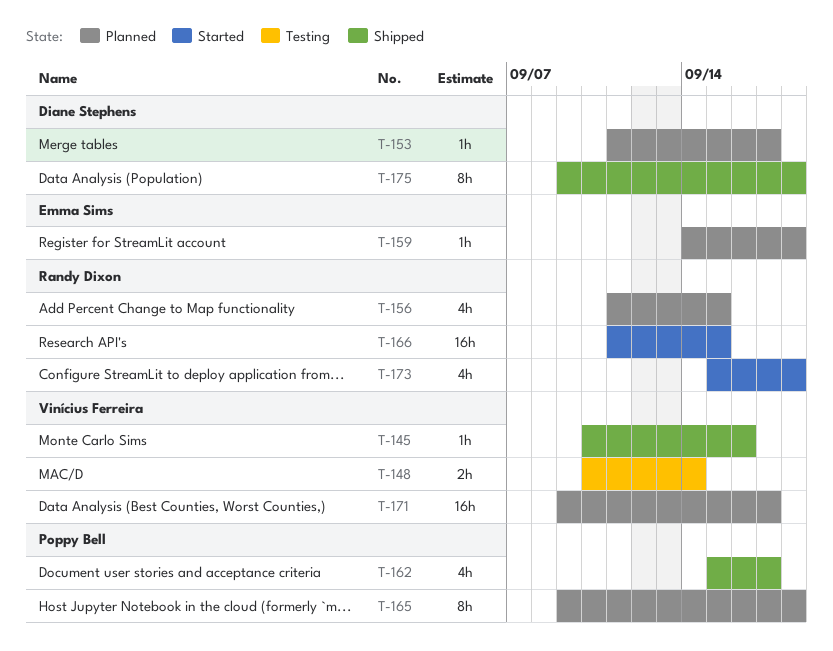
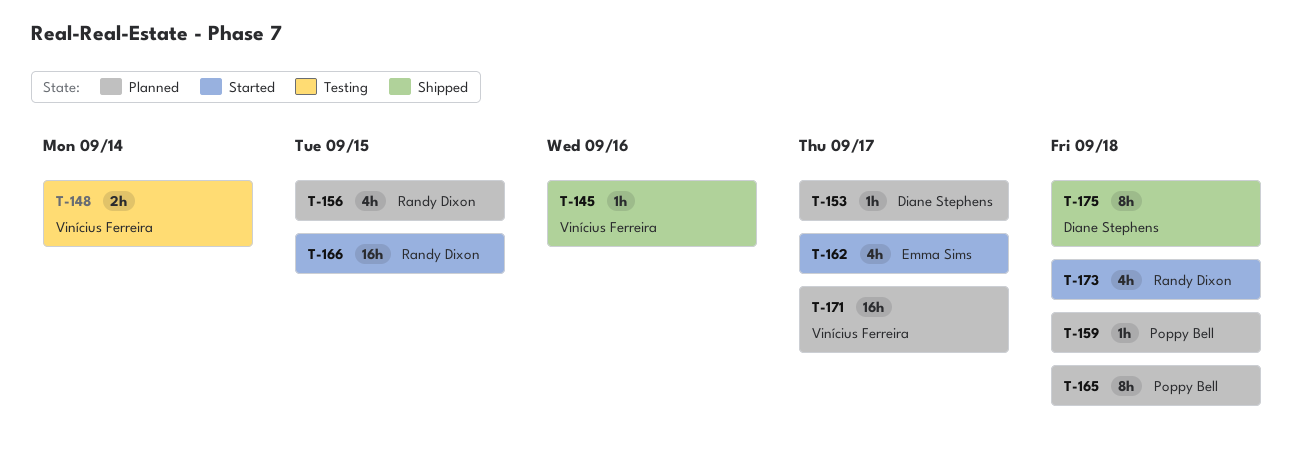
T-159, owner: Emma Sims -> Poppy Bell
T-162, status: Shipped -> Started
T-162, owner: Poppy Bell -> Emma Sims

